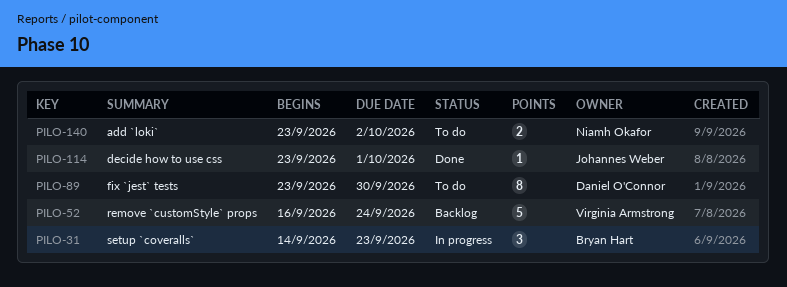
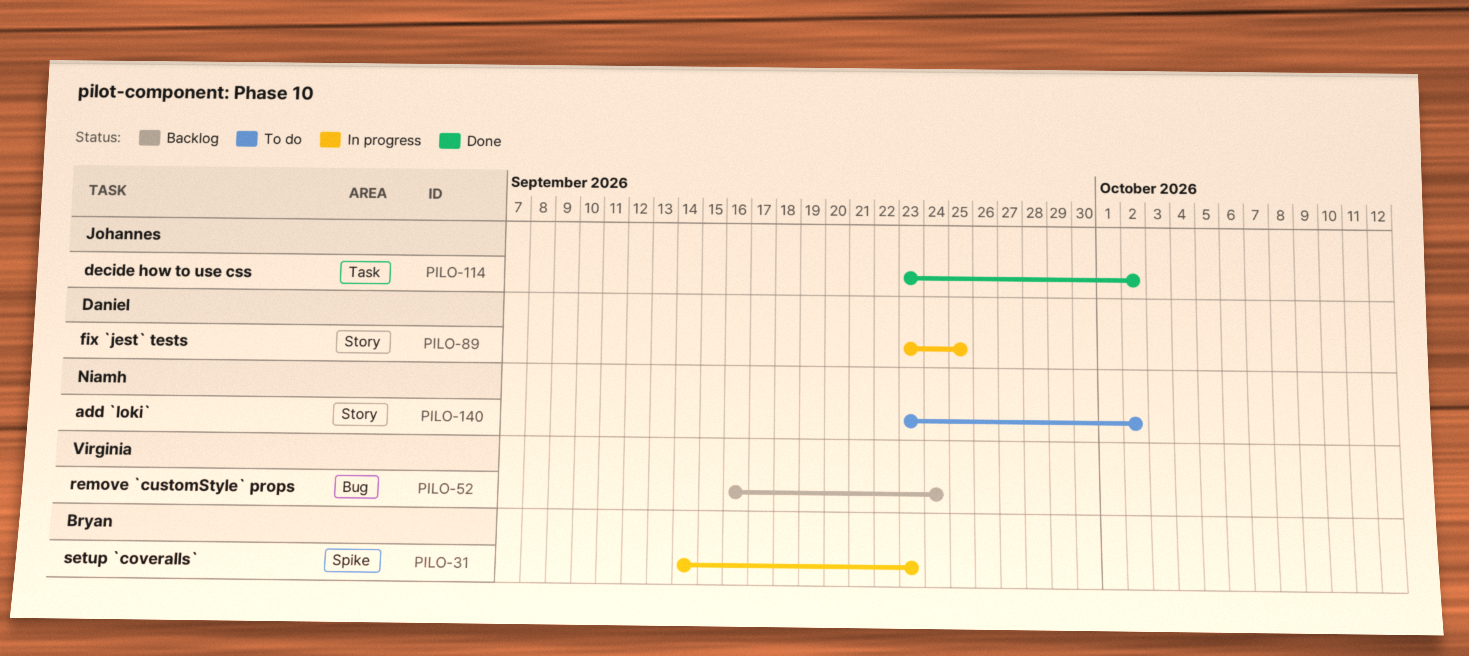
PILO-89, status: To do -> In progress
PILO-89, due: Sep 30 -> Sep 25
PILO-114, due: Oct 1 -> Oct 2

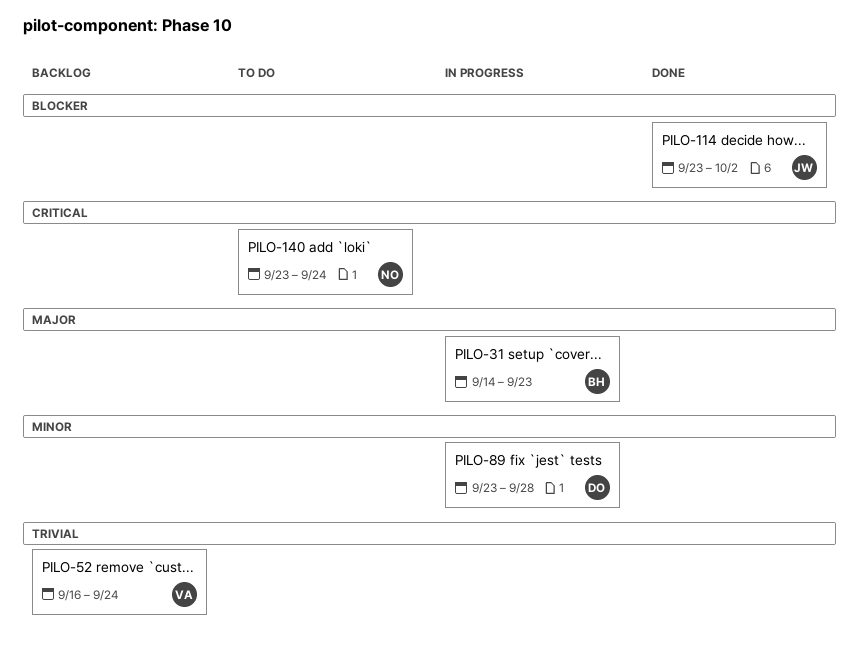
PILO-89, due: Sep 25 -> Sep 28
PILO-140, due: Oct 2 -> Sep 24

